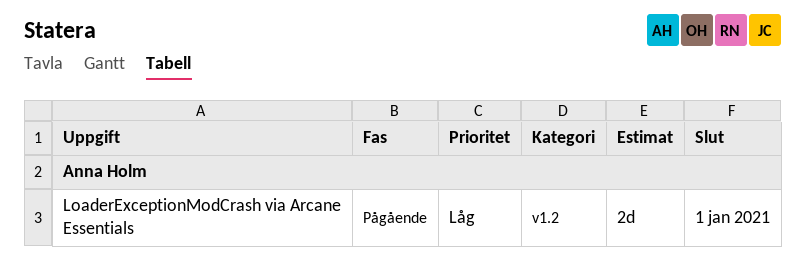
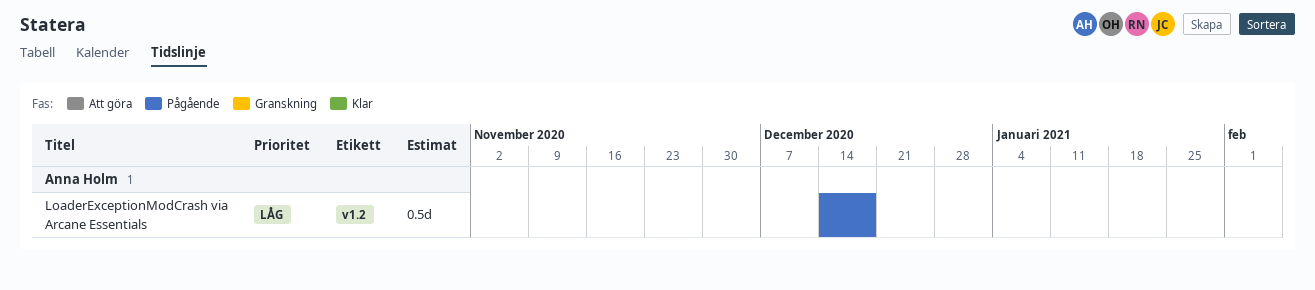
LoaderExceptionModCrash via Arcane Essentials, estimate: 2d -> 0.5d
LoaderExceptionModCrash via Arcane Essentials, due: Jan 1 -> Dec 18

